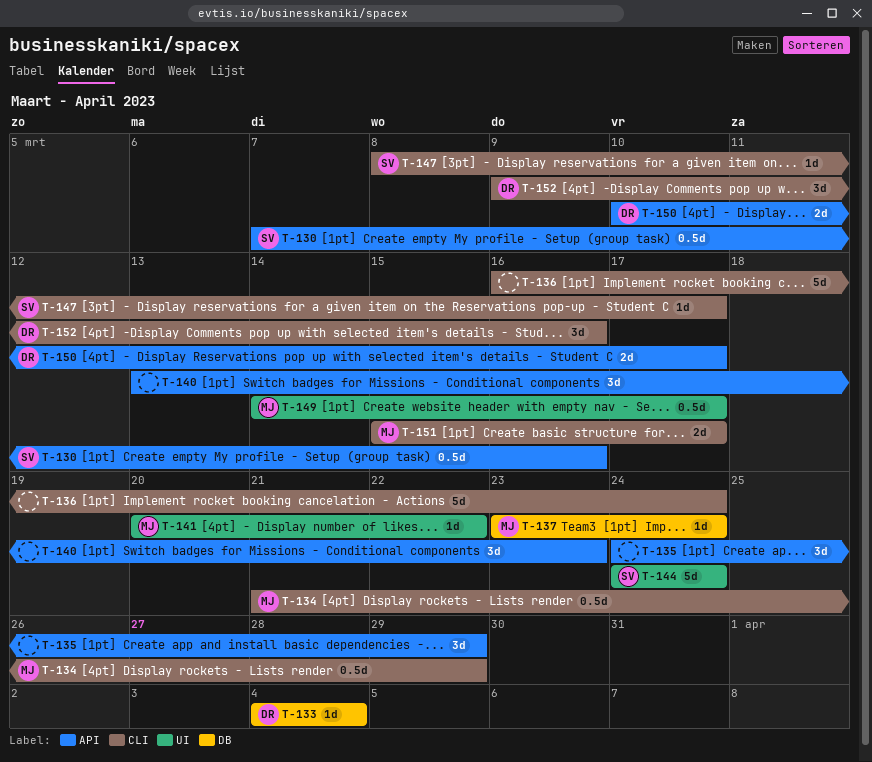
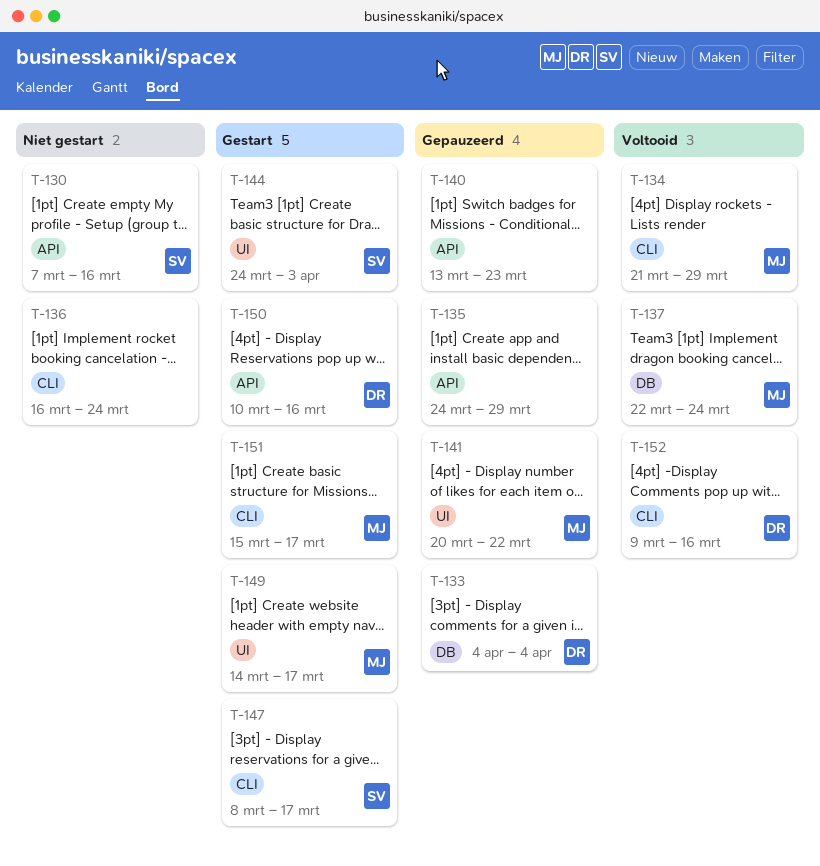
T-137, start: Mar 23 -> Mar 22
T-144, due: Mar 24 -> Apr 3
T-150, due: Mar 17 -> Mar 16

